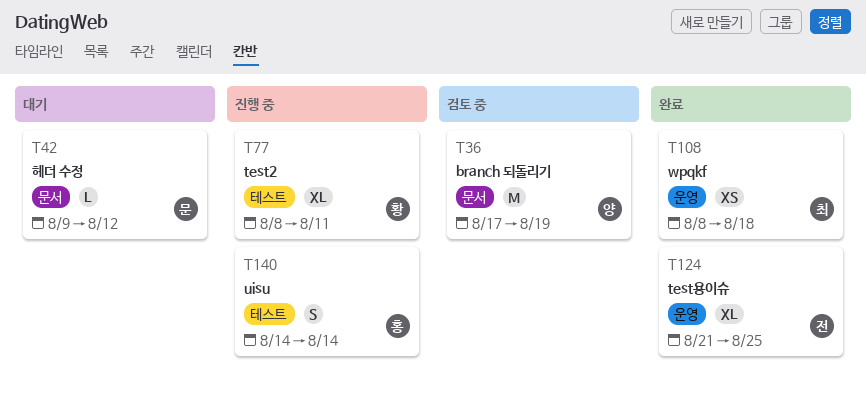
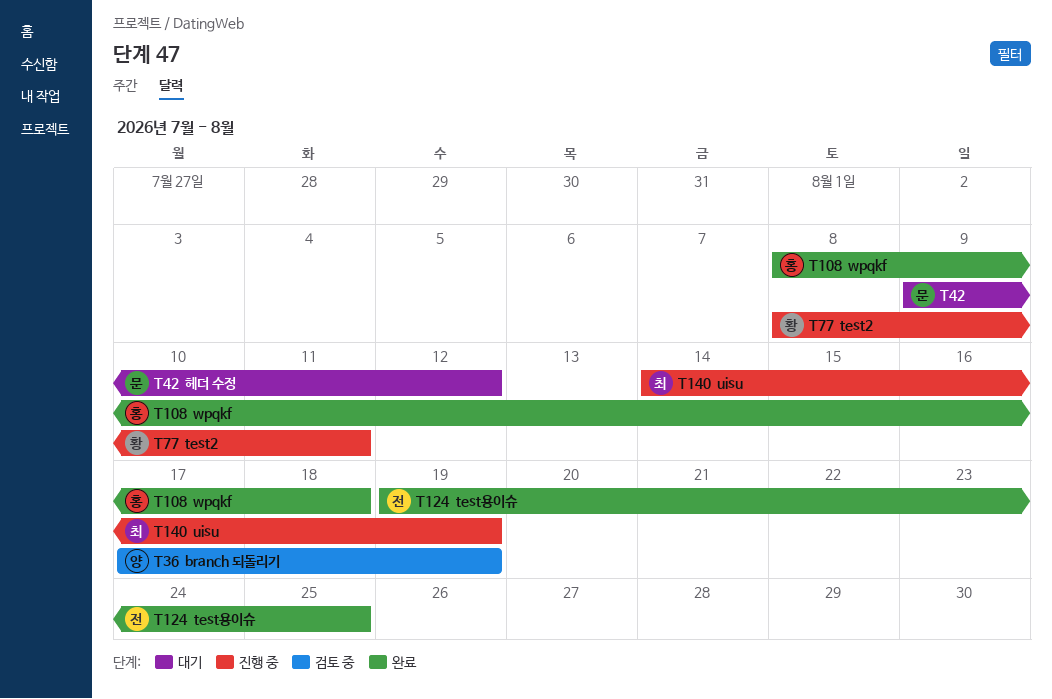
T108, owner: 최 -> 홍
T124, start: Aug 21 -> Aug 19
T140, owner: 홍 -> 최
T140, due: Aug 14 -> Aug 19

